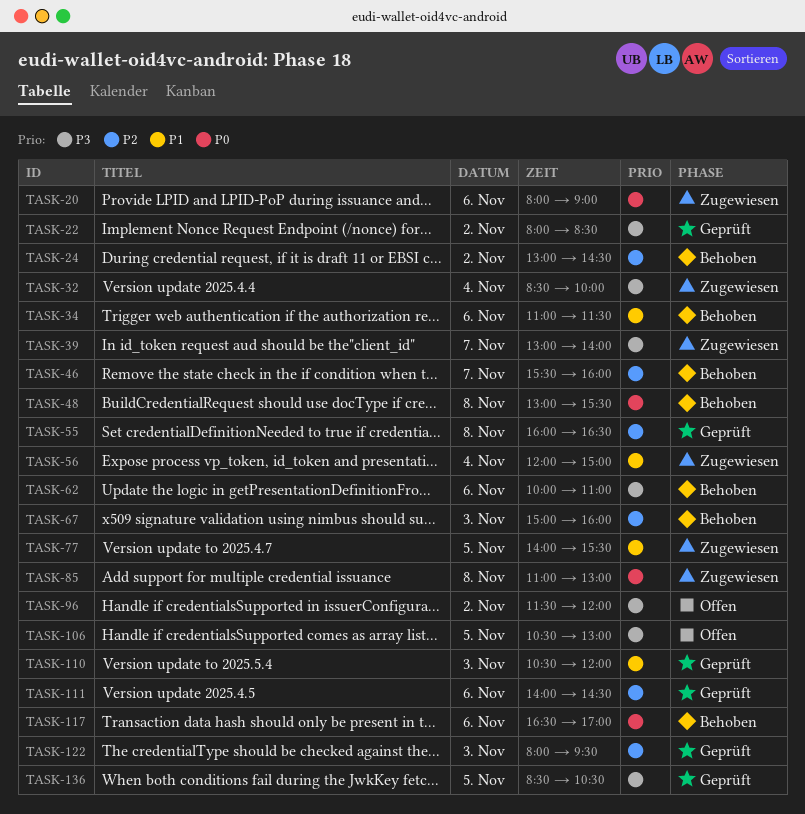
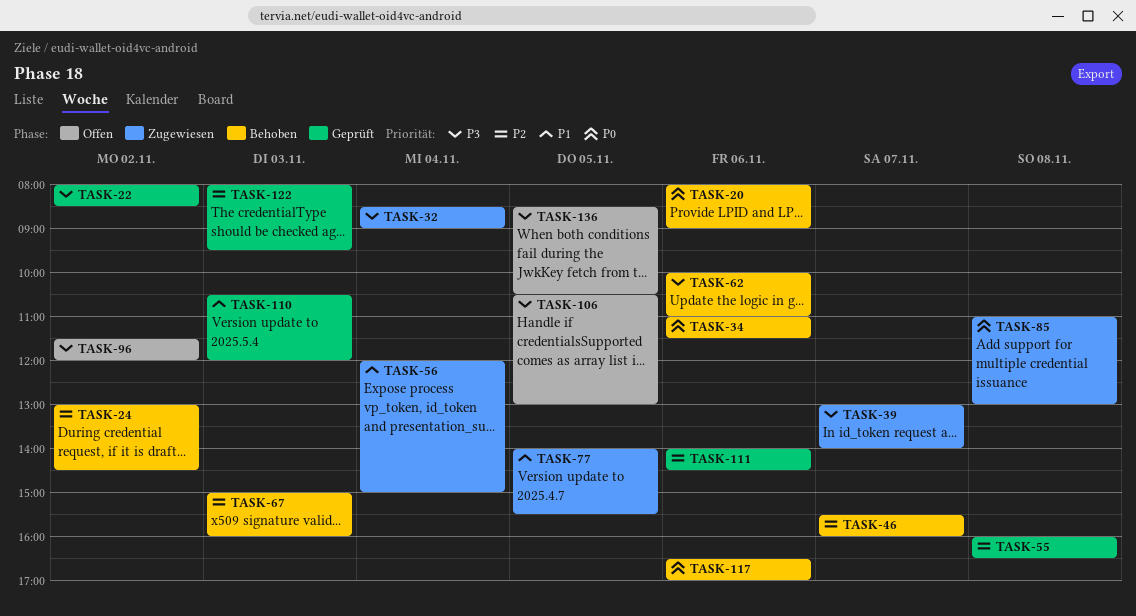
TASK-20, status: Zugewiesen -> Behoben
TASK-32, ends: 10:00 -> 09:00
TASK-34, priority: P1 -> P0
TASK-48: present -> none
TASK-136, status: Geprüft -> Offen

